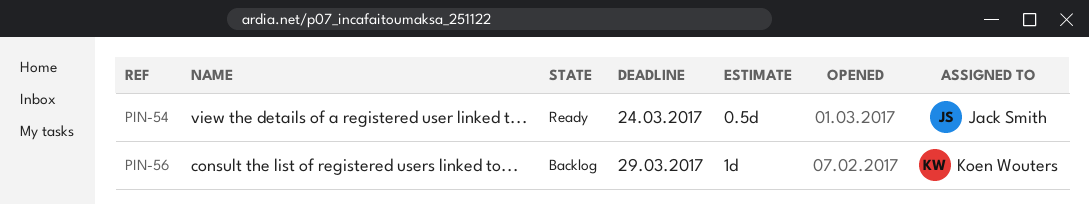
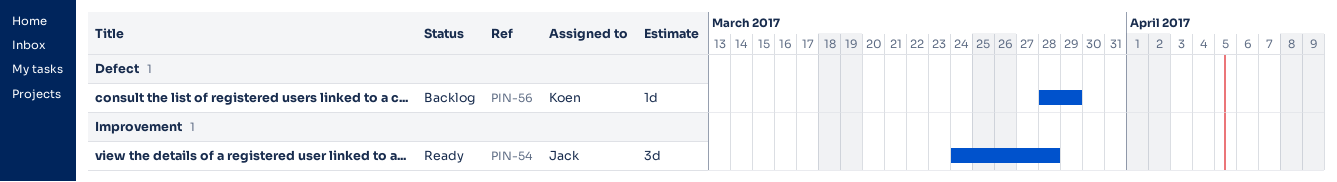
PIN-54, estimate: 0.5d -> 3d
PIN-54, due: Mar 24 -> Mar 28

